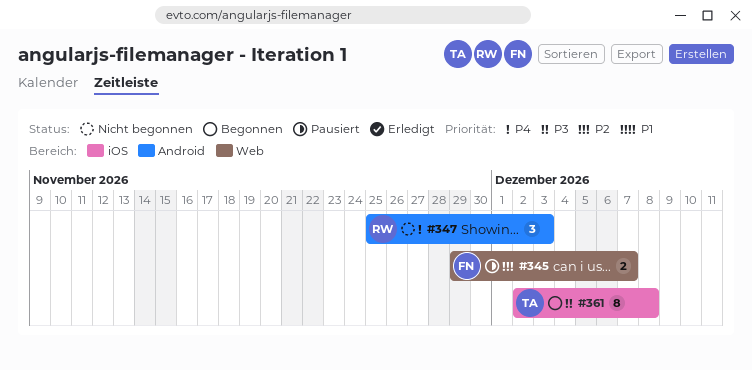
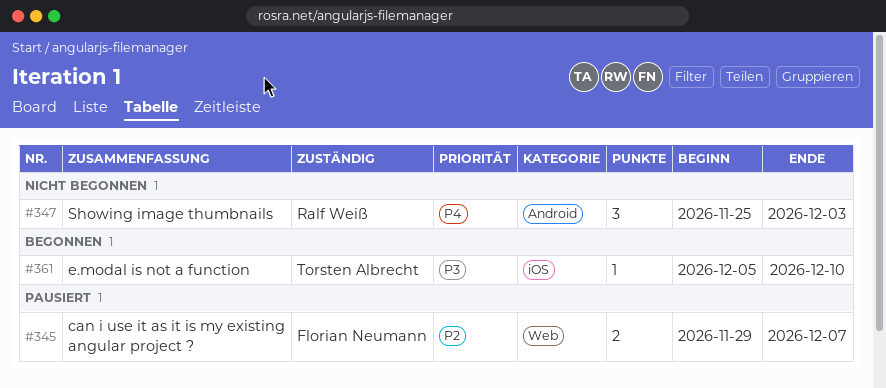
#361, estimate: 8 -> 1
#361, start: Dec 2 -> Dec 5
#361, due: Dec 8 -> Dec 10

